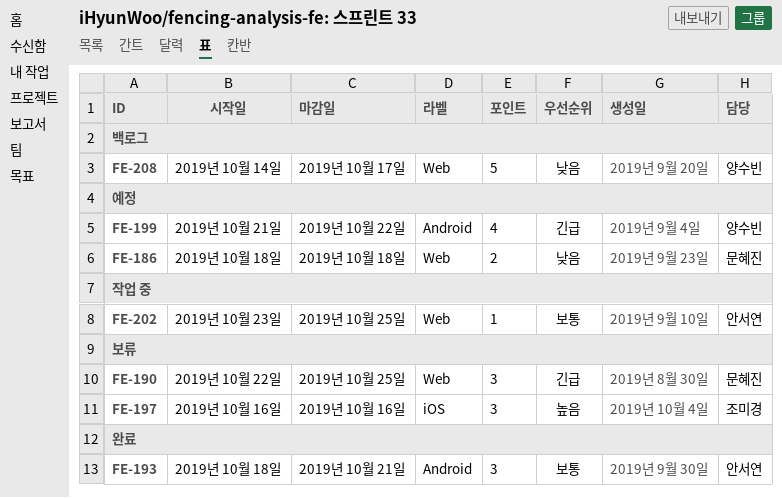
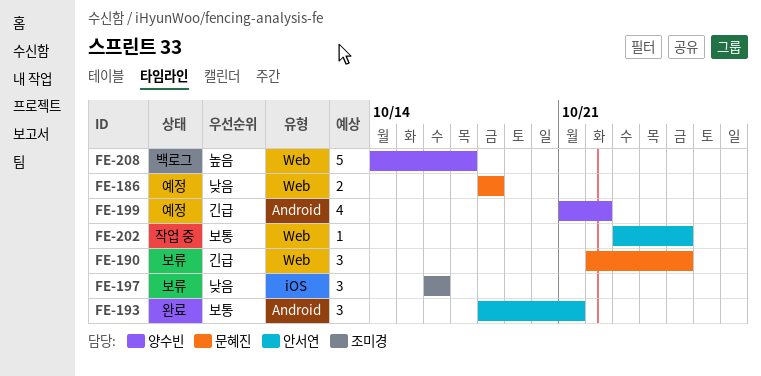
FE-197, priority: 높음 -> 낮음
FE-208, priority: 낮음 -> 높음

